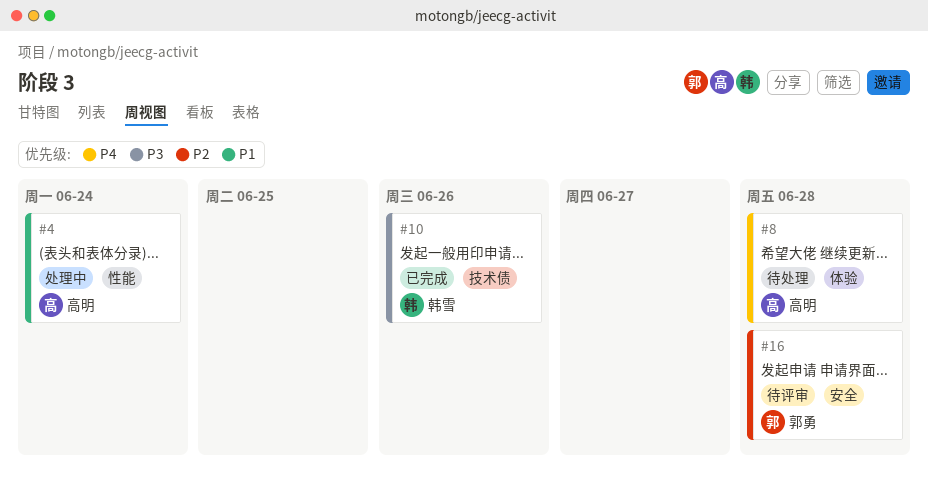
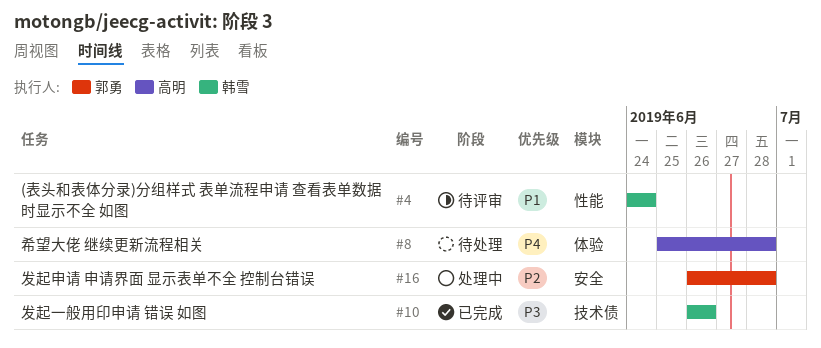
#4, status: 处理中 -> 待评审
#4, owner: 高明 -> 韩雪
#16, status: 待评审 -> 处理中

